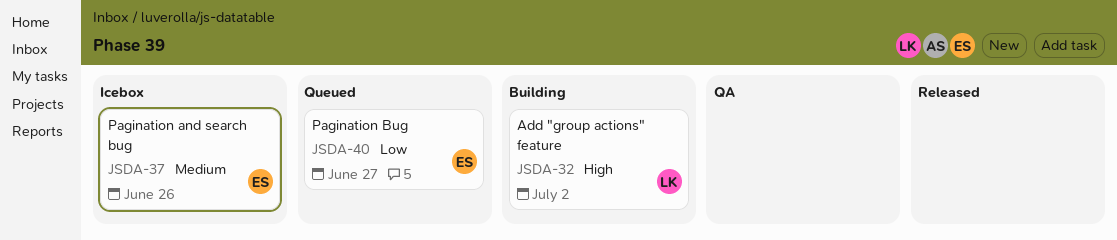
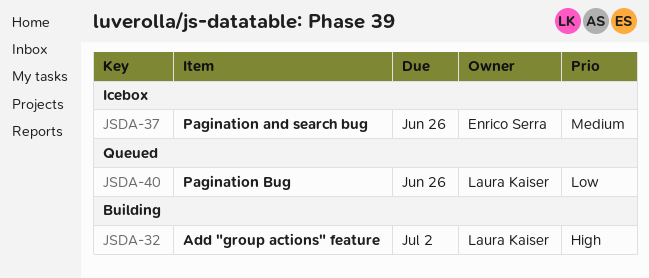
JSDA-40, owner: Enrico Serra -> Laura Kaiser
JSDA-40, due: Jun 27 -> Jun 26

